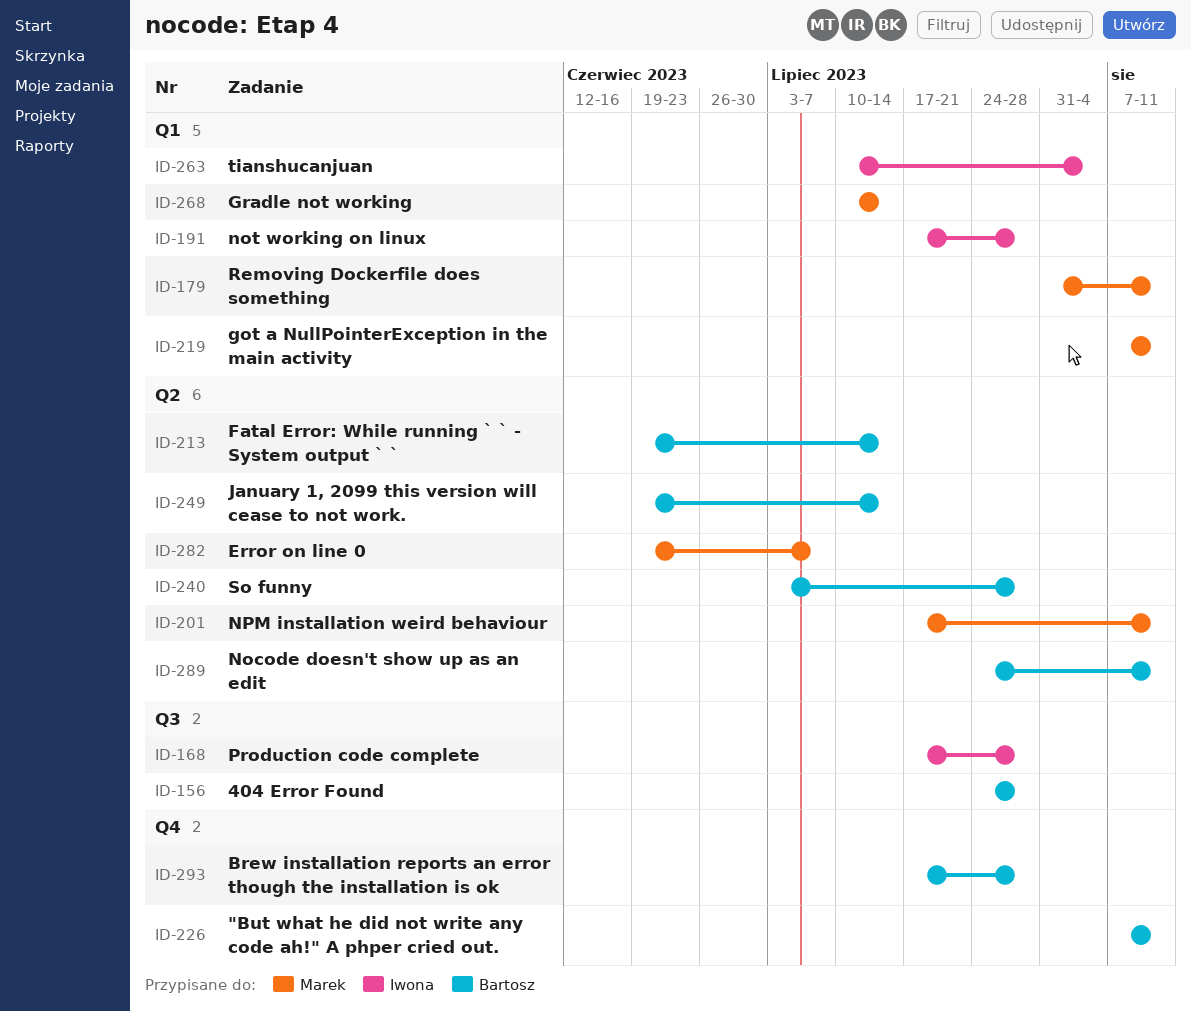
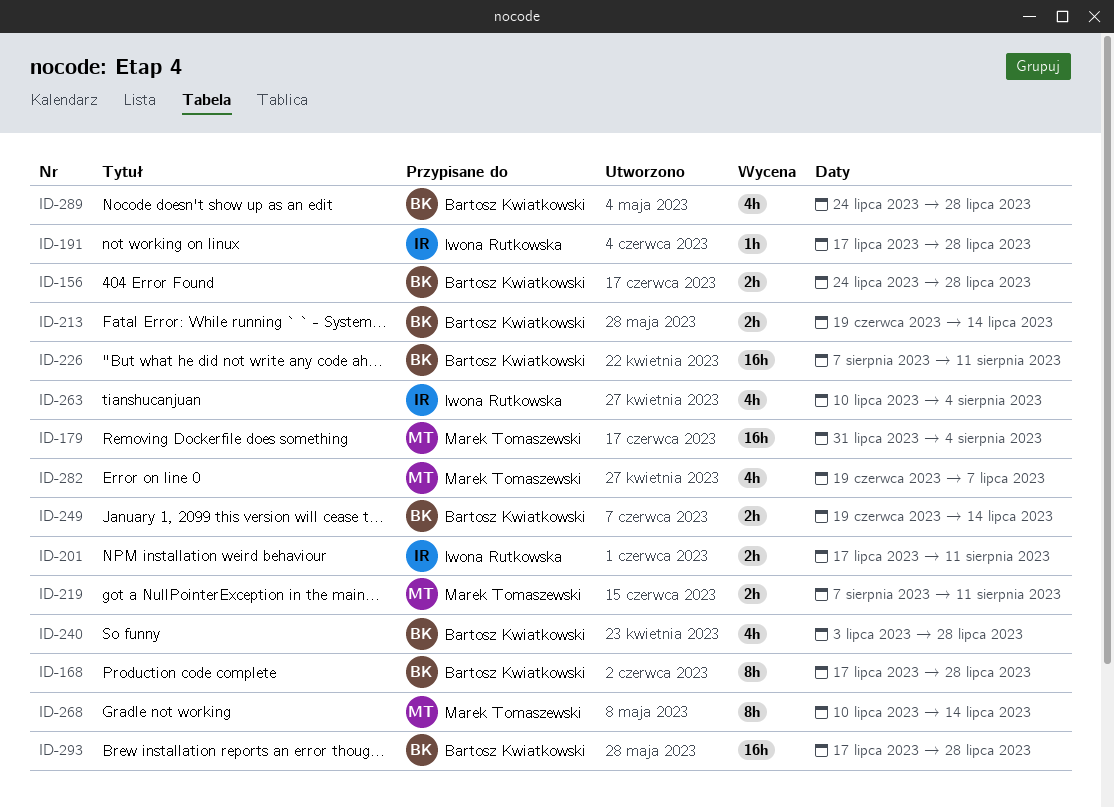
ID-168, owner: Iwona Rutkowska -> Bartosz Kwiatkowski
ID-179, due: Aug 11 -> Aug 4
ID-201, owner: Marek Tomaszewski -> Iwona Rutkowska
ID-289, due: Aug 11 -> Jul 28

